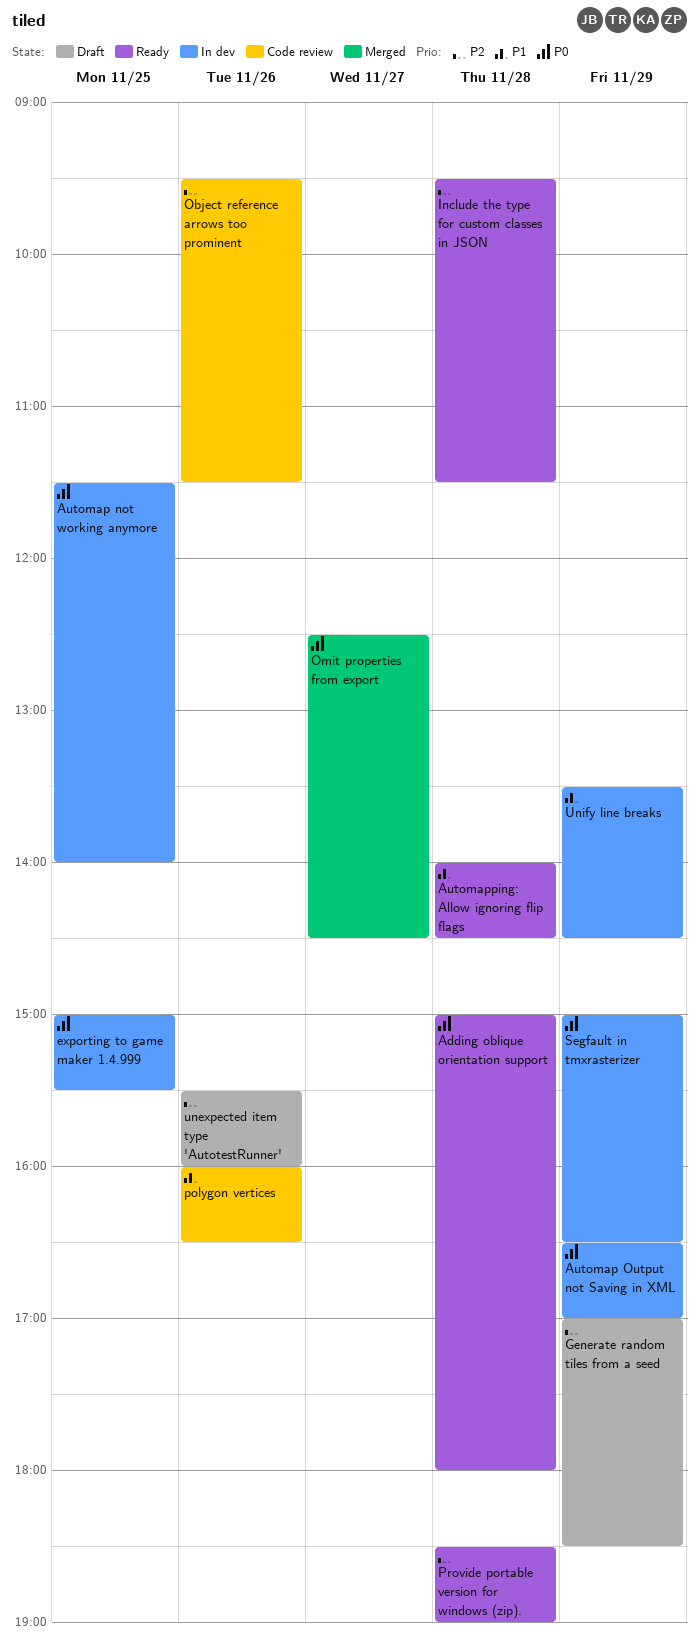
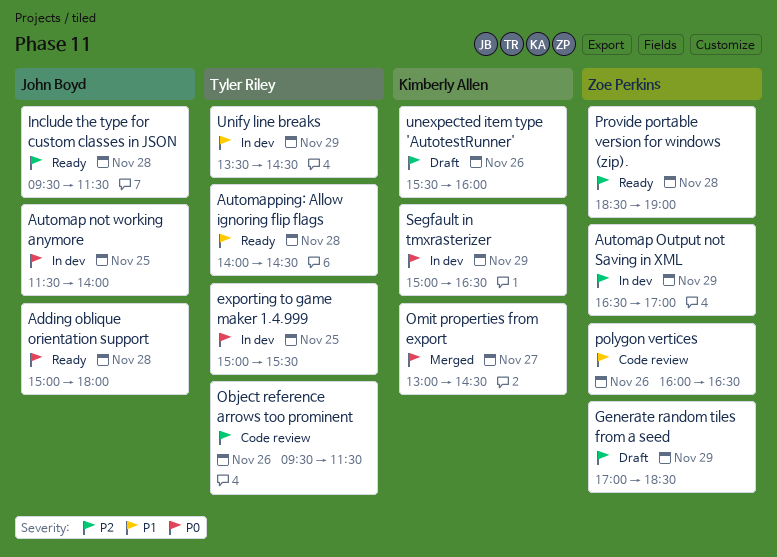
Automap Output not Saving in XML, priority: P0 -> P2
Omit properties from export, begins: 12:30 -> 13:00

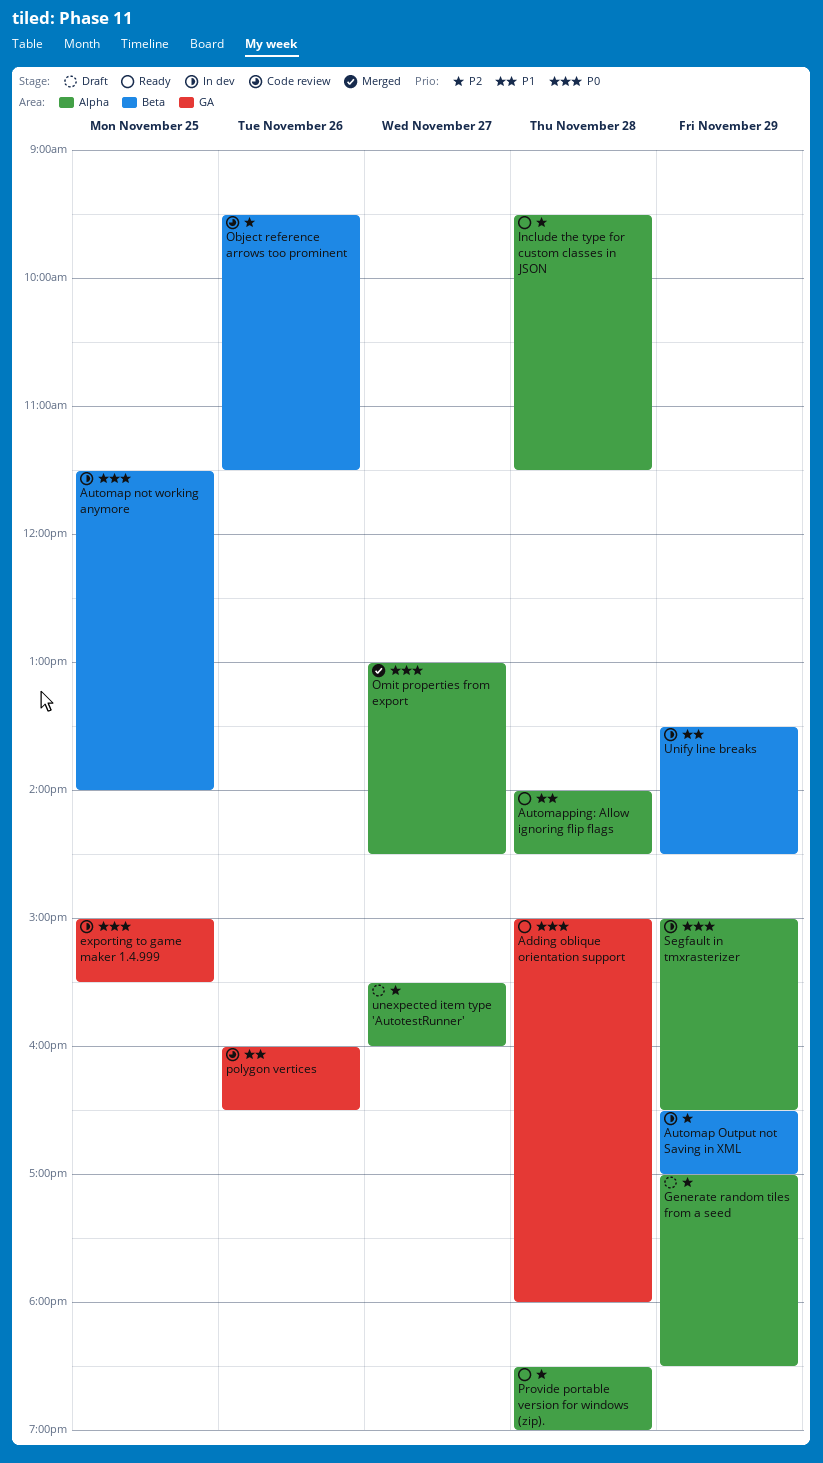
unexpected item type 'AutotestRunner', day: Nov 26 -> Nov 27

